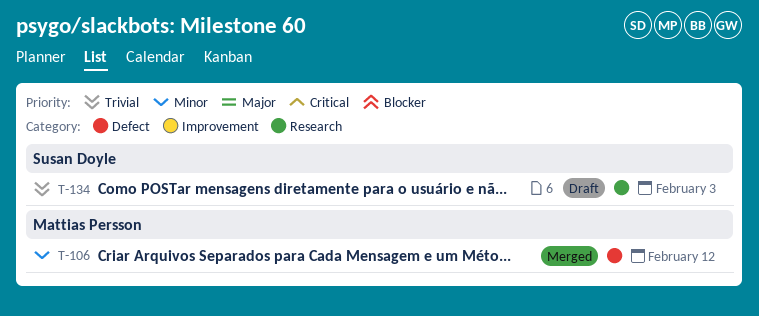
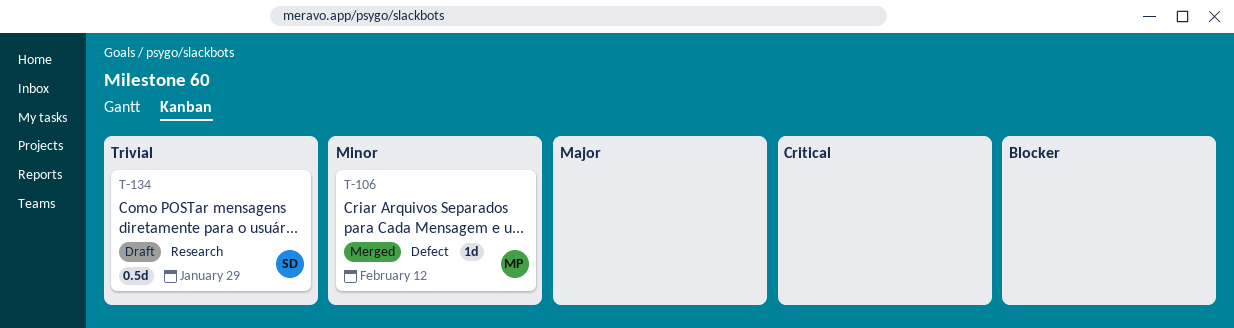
T-134, due: Feb 3 -> Jan 29

